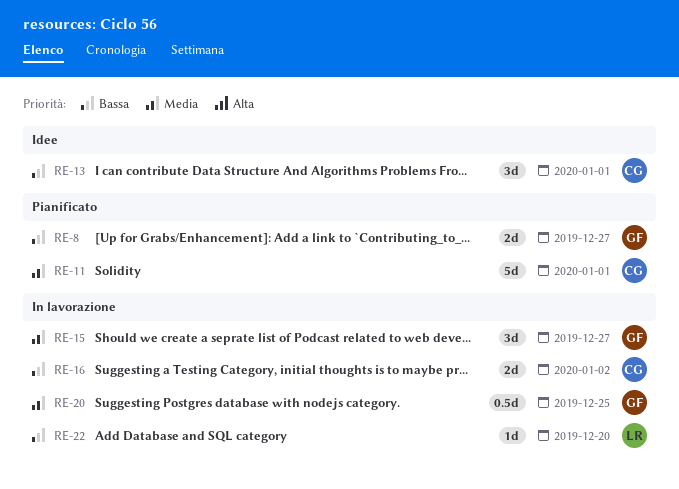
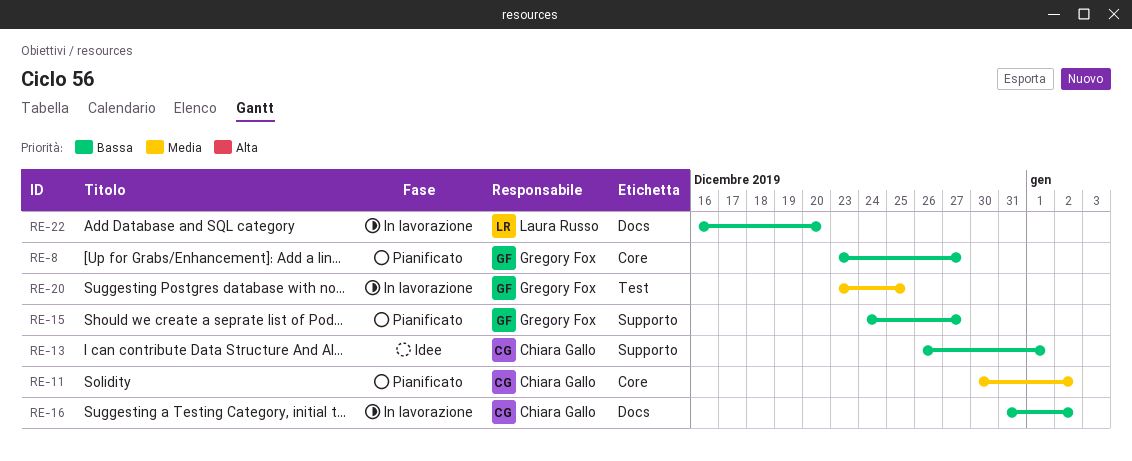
RE-11, due: Jan 1 -> Jan 2
RE-15, status: In lavorazione -> Pianificato
RE-15, priority: Media -> Bassa

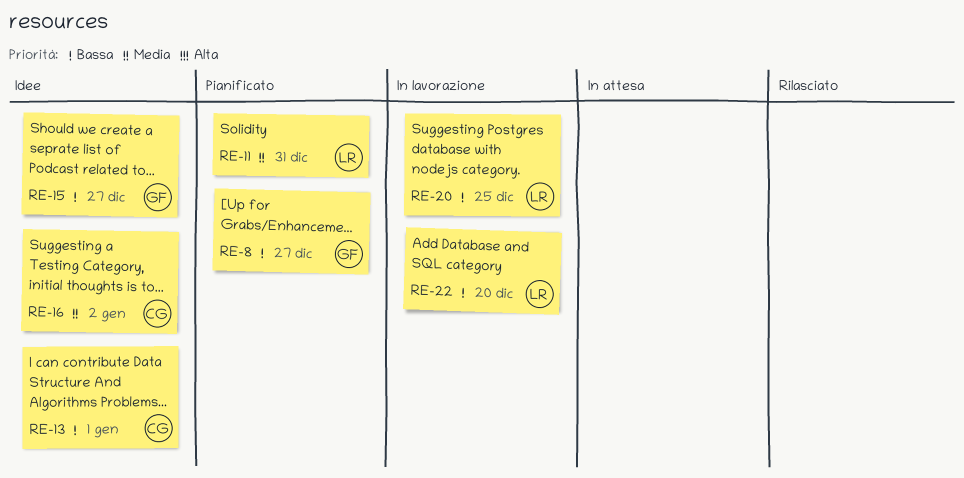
RE-11, owner: Chiara Gallo -> Laura Russo
RE-11, due: Jan 2 -> Dec 31
RE-15, status: Pianificato -> Idee
RE-16, status: In lavorazione -> Idee
RE-16, priority: Bassa -> Media
RE-20, owner: Gregory Fox -> Laura Russo
RE-20, priority: Media -> Bassa

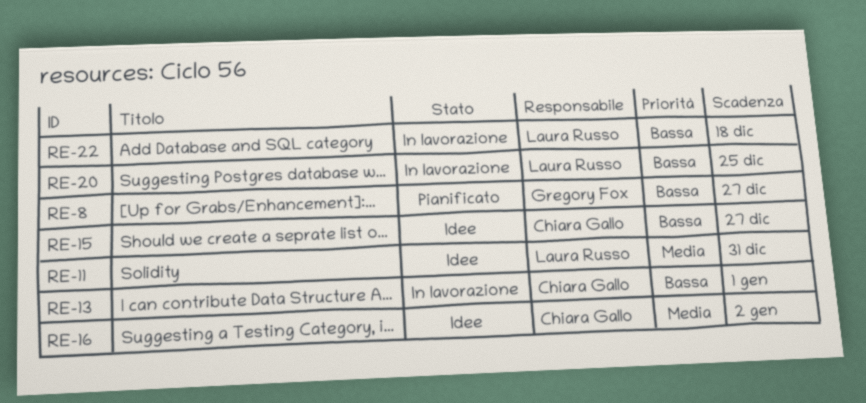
RE-11, status: Pianificato -> Idee
RE-13, status: Idee -> In lavorazione
RE-15, owner: Gregory Fox -> Chiara Gallo
RE-22, due: Dec 20 -> Dec 18

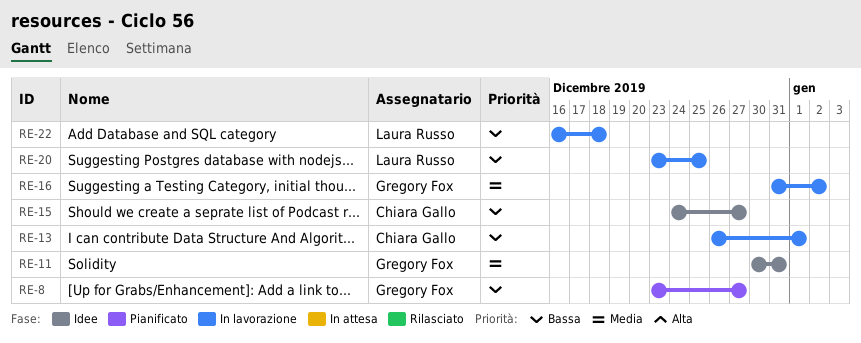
RE-11, owner: Laura Russo -> Gregory Fox
RE-16, status: Idee -> In lavorazione
RE-16, owner: Chiara Gallo -> Gregory Fox

